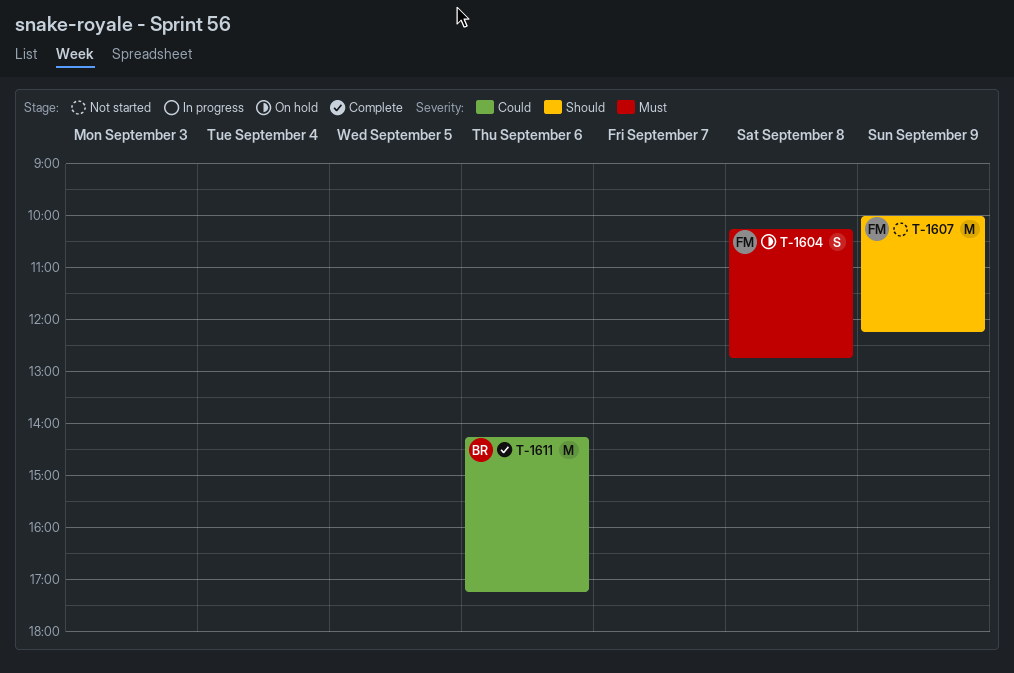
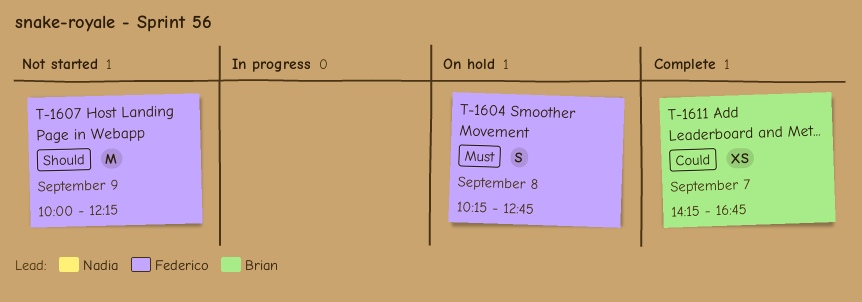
T-1611, estimate: M -> XS
T-1611, day: Sep 6 -> Sep 7
T-1611, ends: 17:15 -> 16:45

